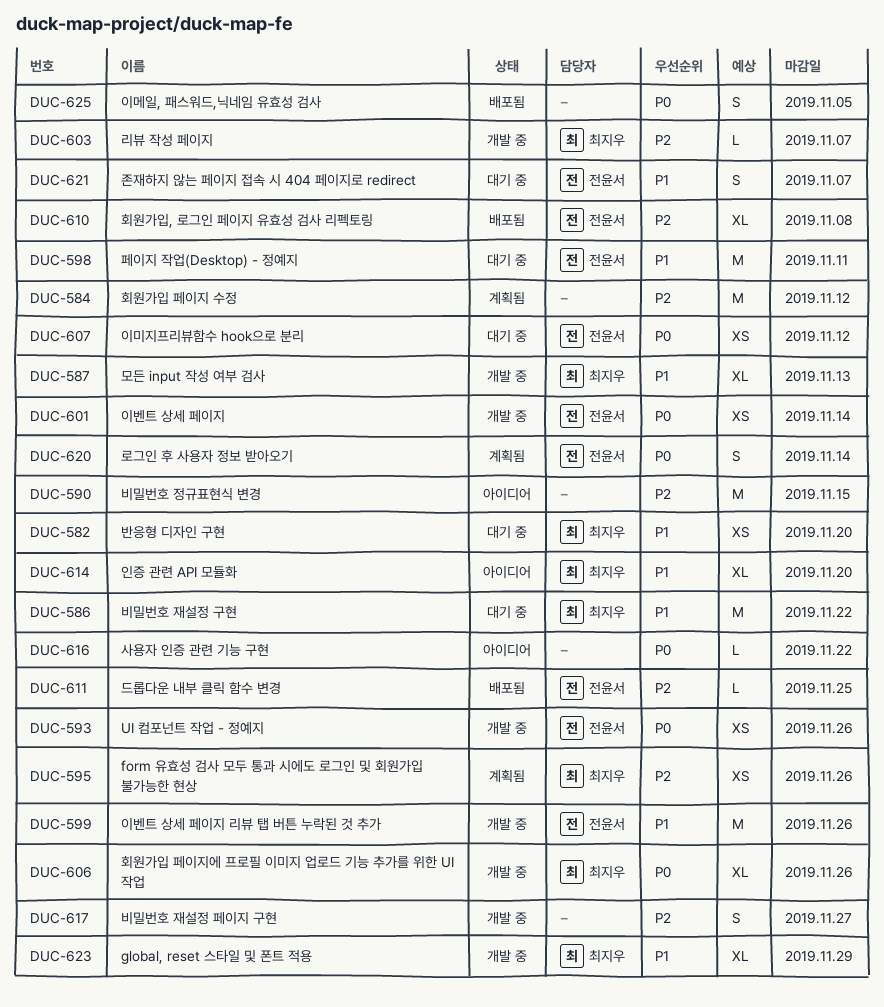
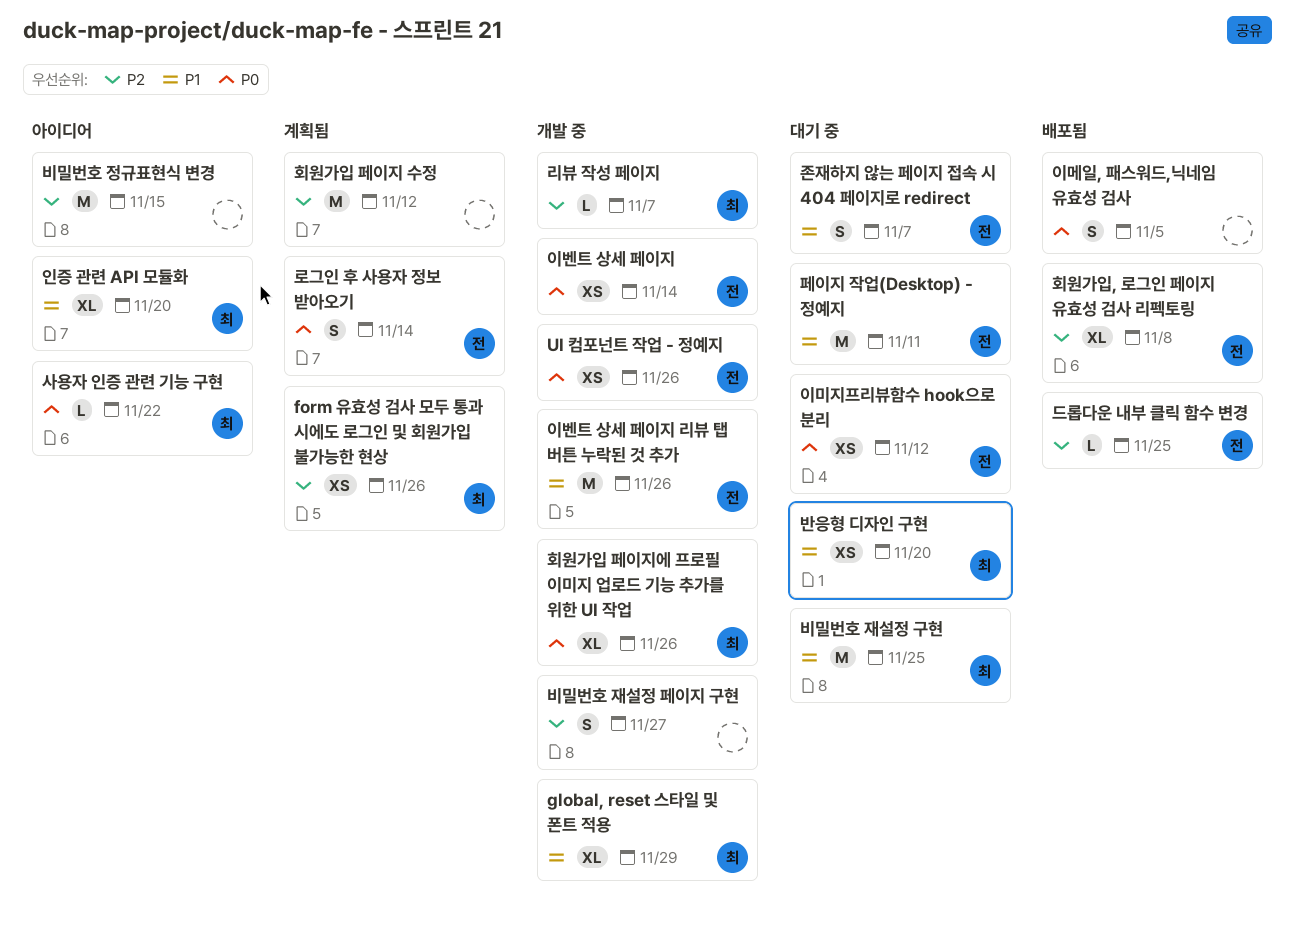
모든 input 작성 여부 검사: present -> none
비밀번호 재설정 구현, due: Nov 22 -> Nov 25
사용자 인증 관련 기능 구현, owner: none -> 최지우

